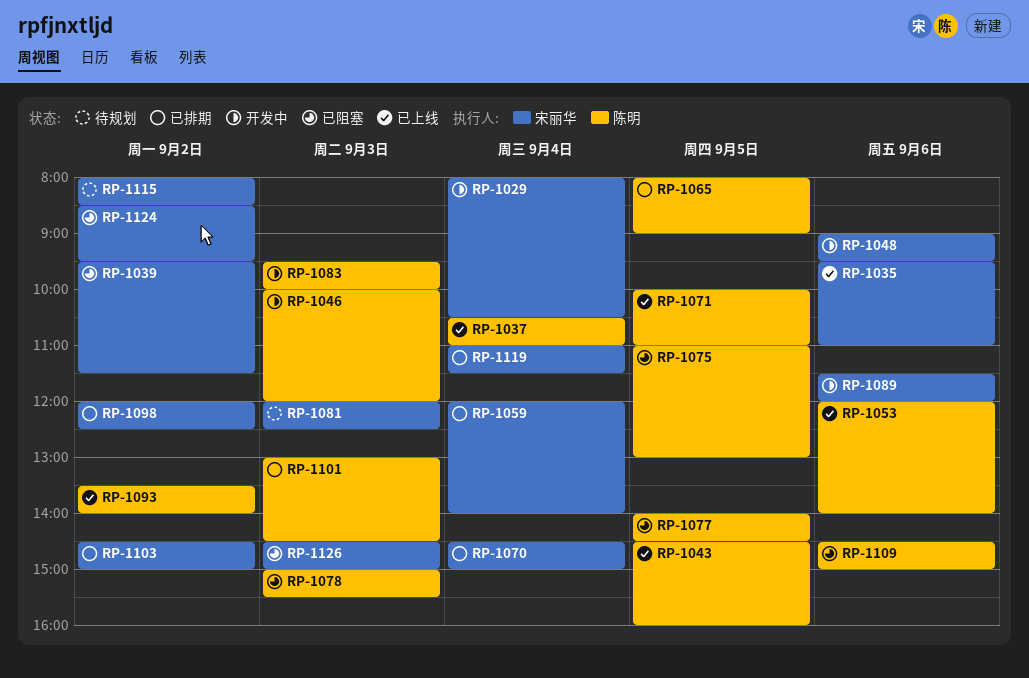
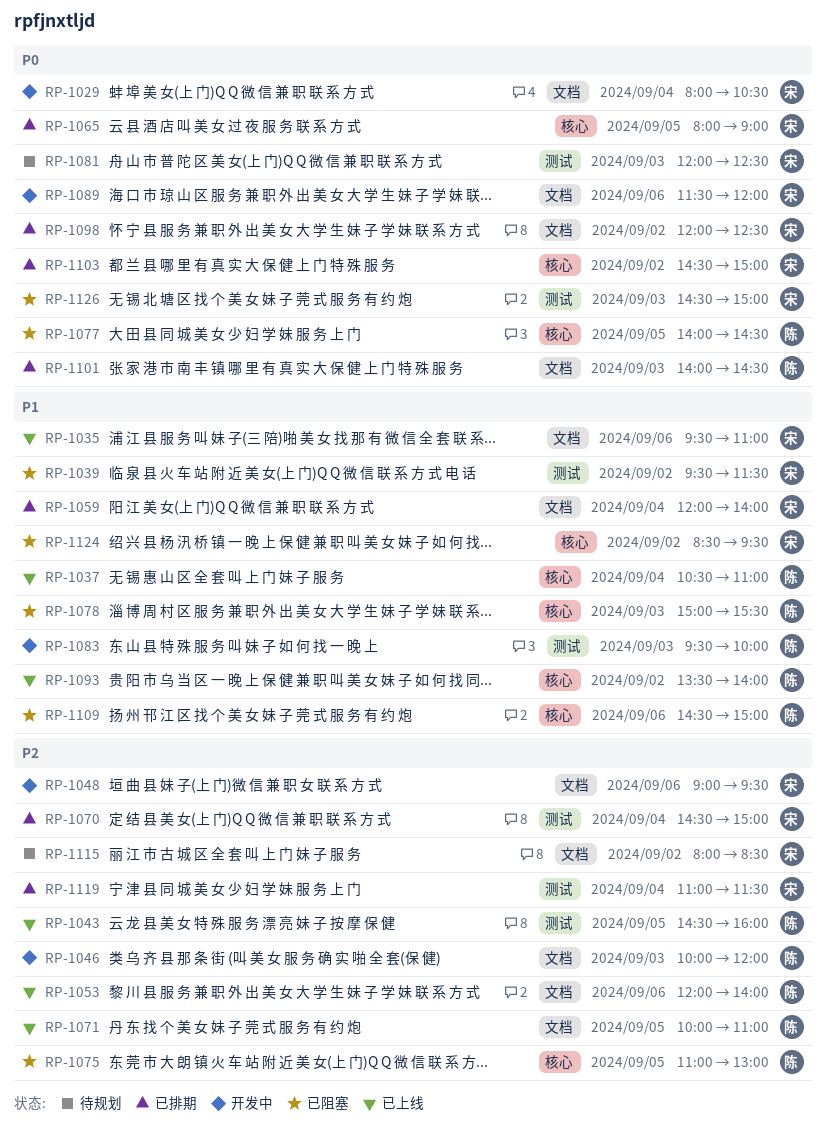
RP-1065, owner: 陈明 -> 宋丽华
RP-1101, begins: 13:00 -> 14:00

